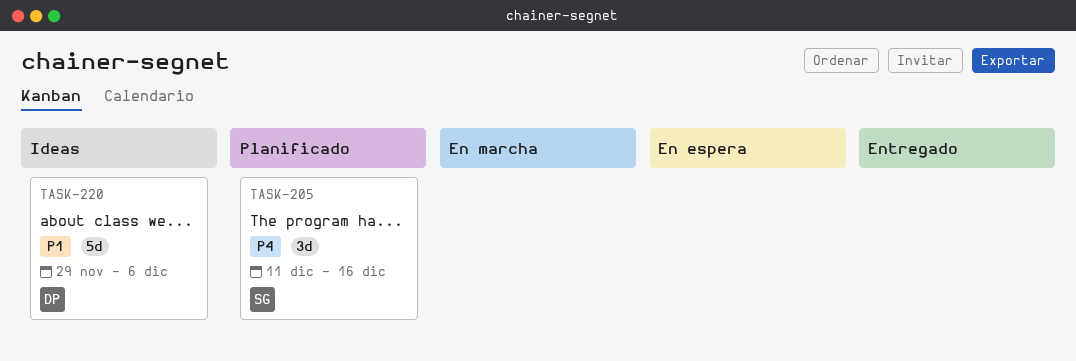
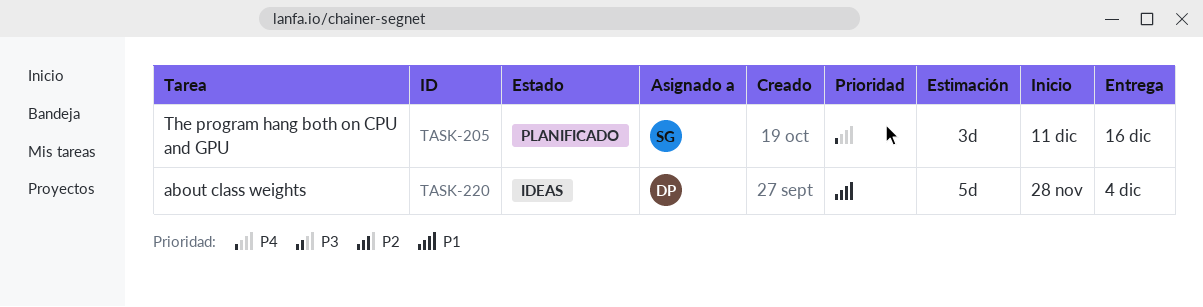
TASK-220, start: Nov 29 -> Nov 28
TASK-220, due: Dec 6 -> Dec 4

